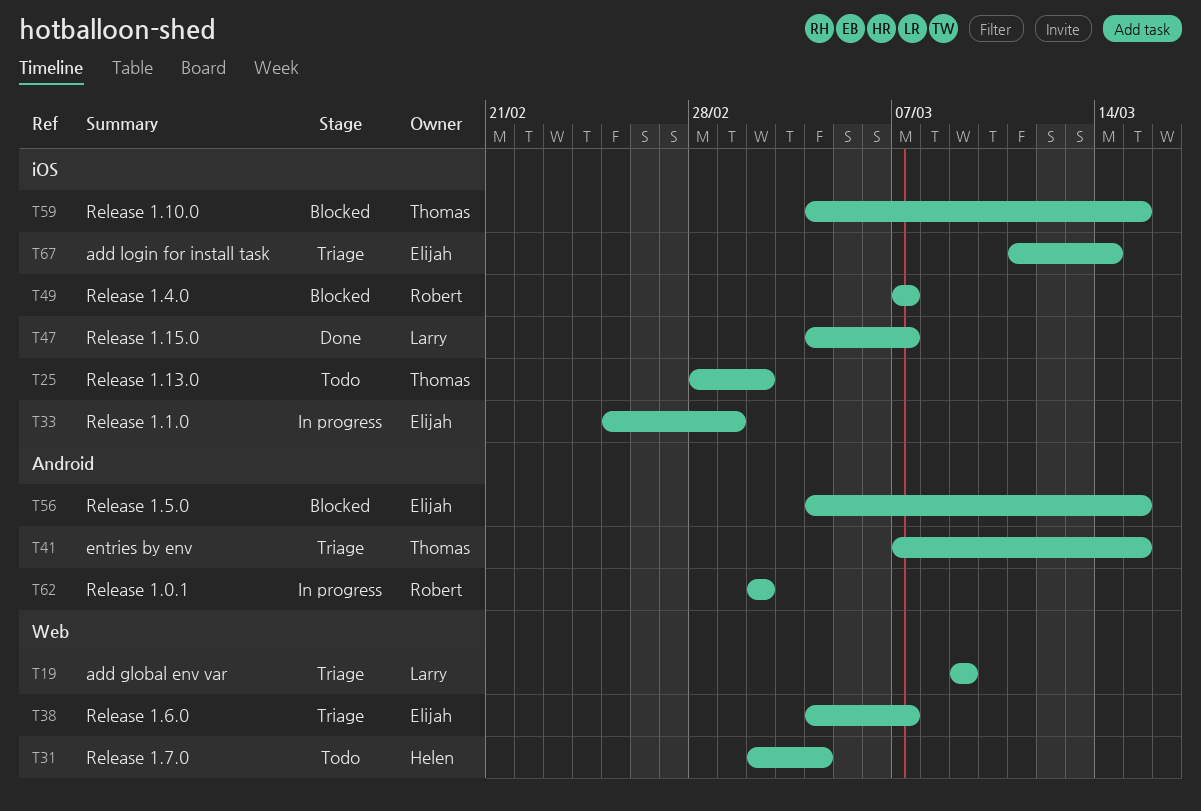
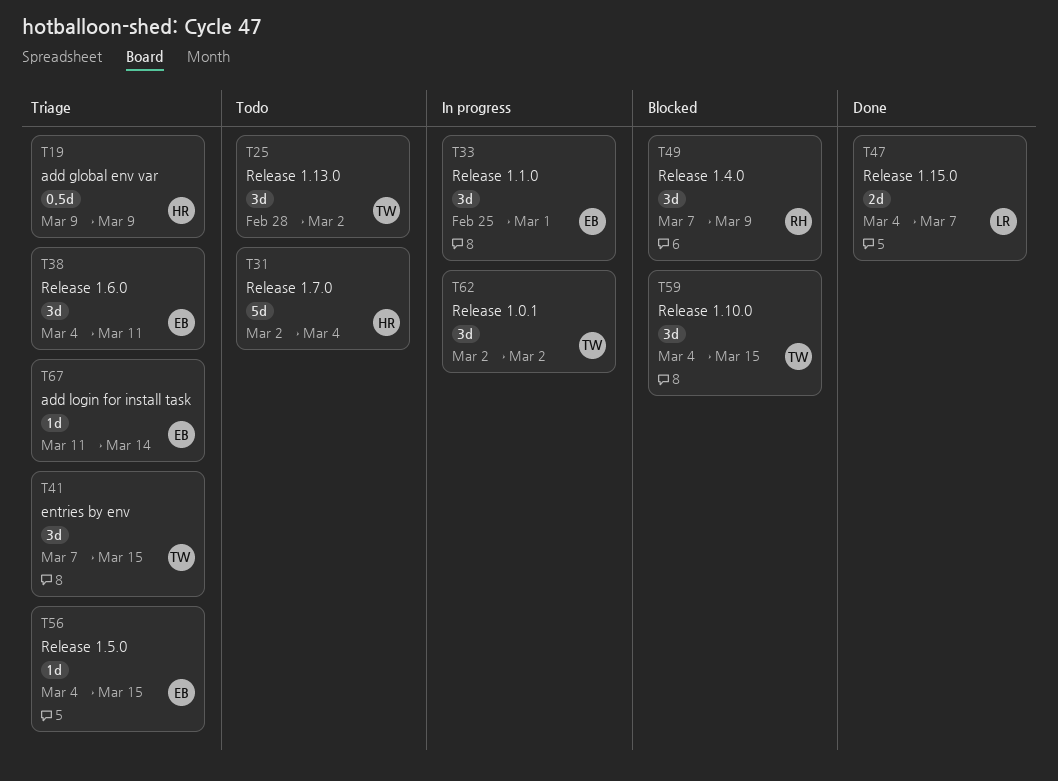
T19, owner: Larry -> Helen
T38, due: Mar 7 -> Mar 11
T49, due: Mar 7 -> Mar 9
T56, status: Blocked -> Triage
T62, owner: Robert -> Thomas

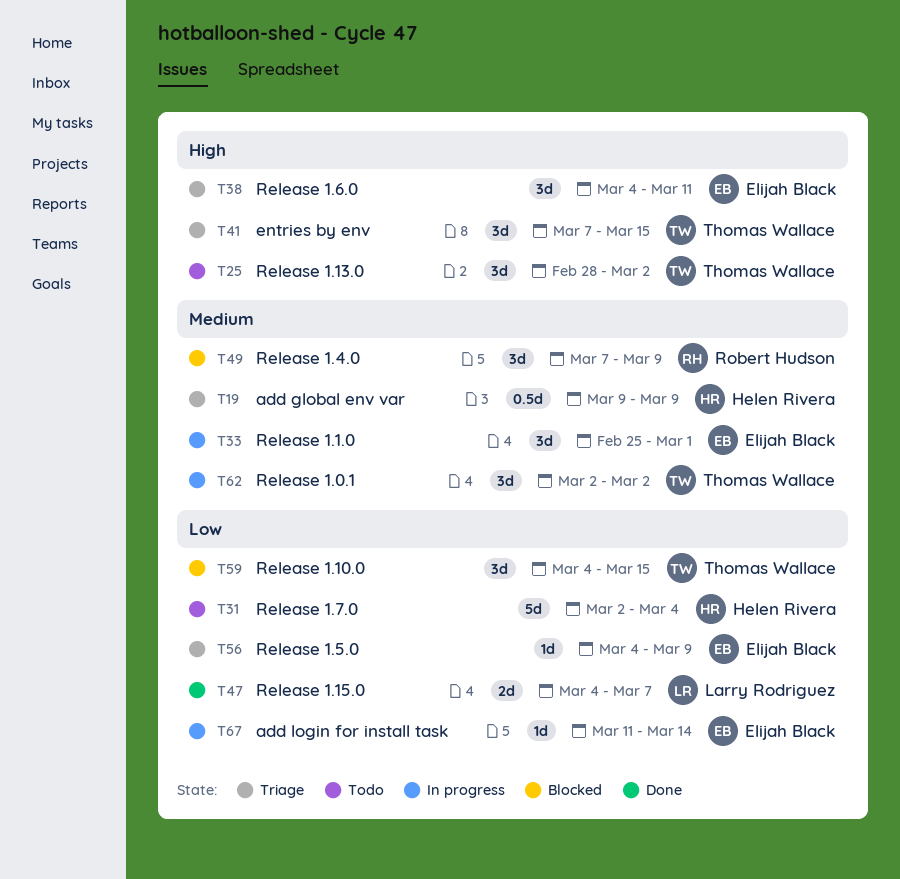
T56, due: Mar 15 -> Mar 9
T67, status: Triage -> In progress

